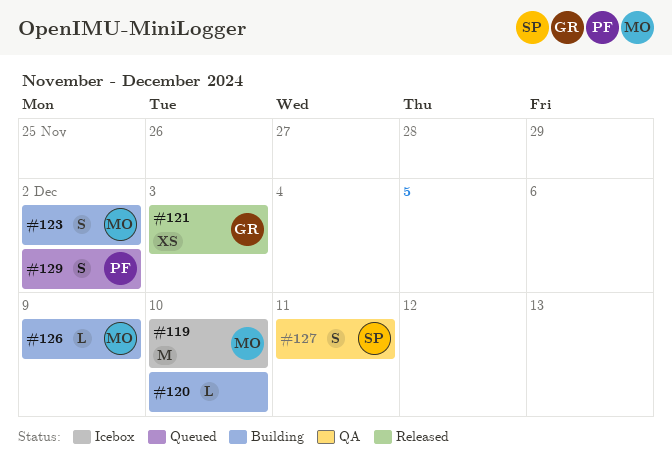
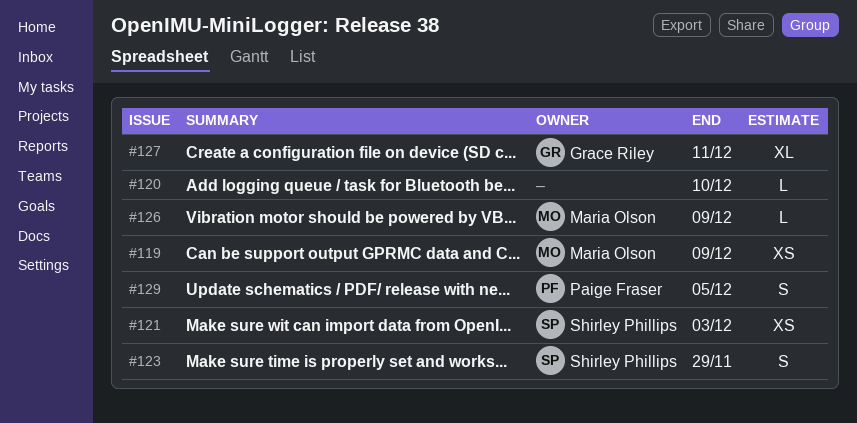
#119, estimate: M -> XS
#119, due: Dec 10 -> Dec 9
#121, owner: Grace Riley -> Shirley Phillips
#123, owner: Maria Olson -> Shirley Phillips
#123, due: Dec 2 -> Nov 29
#127, owner: Shirley Phillips -> Grace Riley
#127, estimate: S -> XL
#129, due: Dec 2 -> Dec 5

